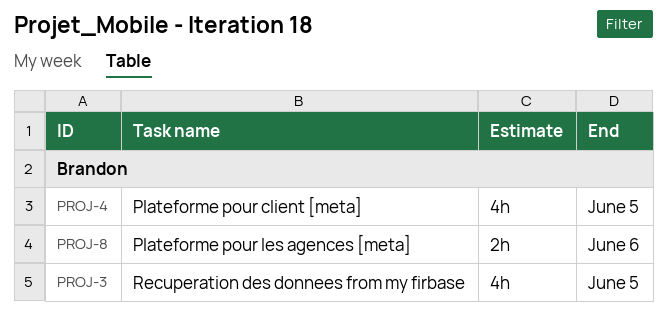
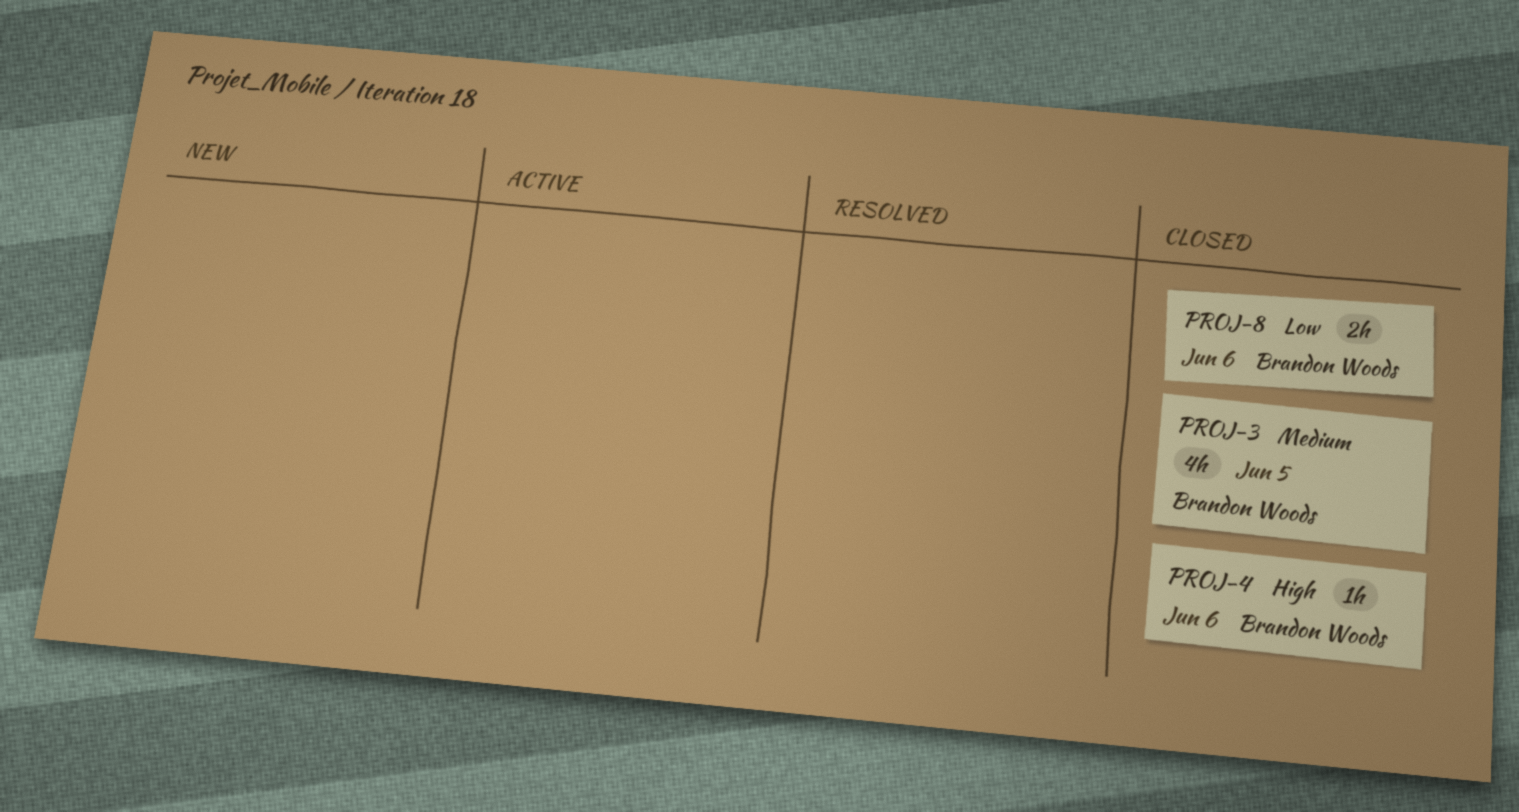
PROJ-4, estimate: 4h -> 1h
PROJ-4, due: Jun 5 -> Jun 6

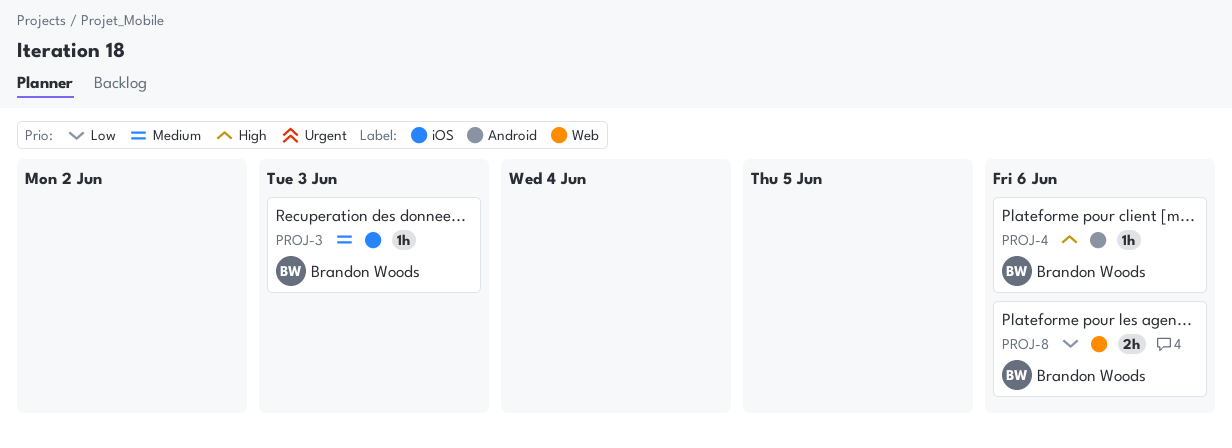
PROJ-3, estimate: 4h -> 1h
PROJ-3, due: Jun 5 -> Jun 3

